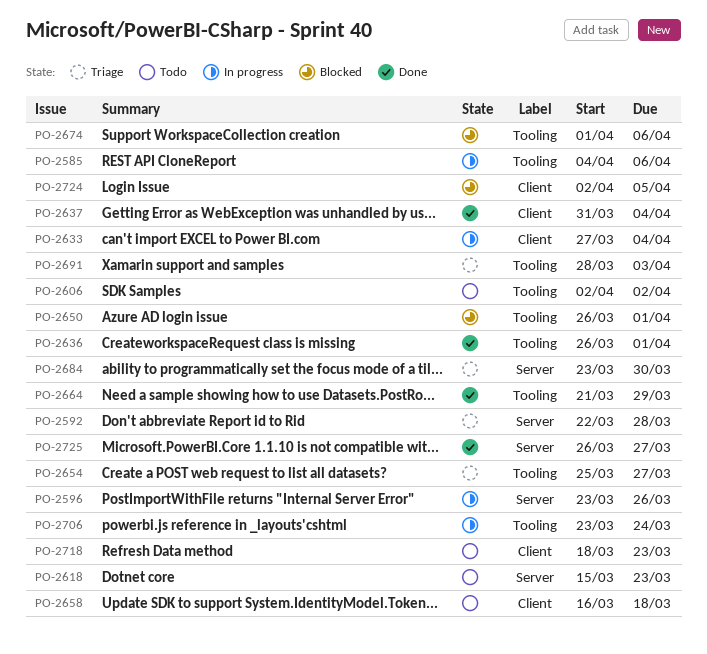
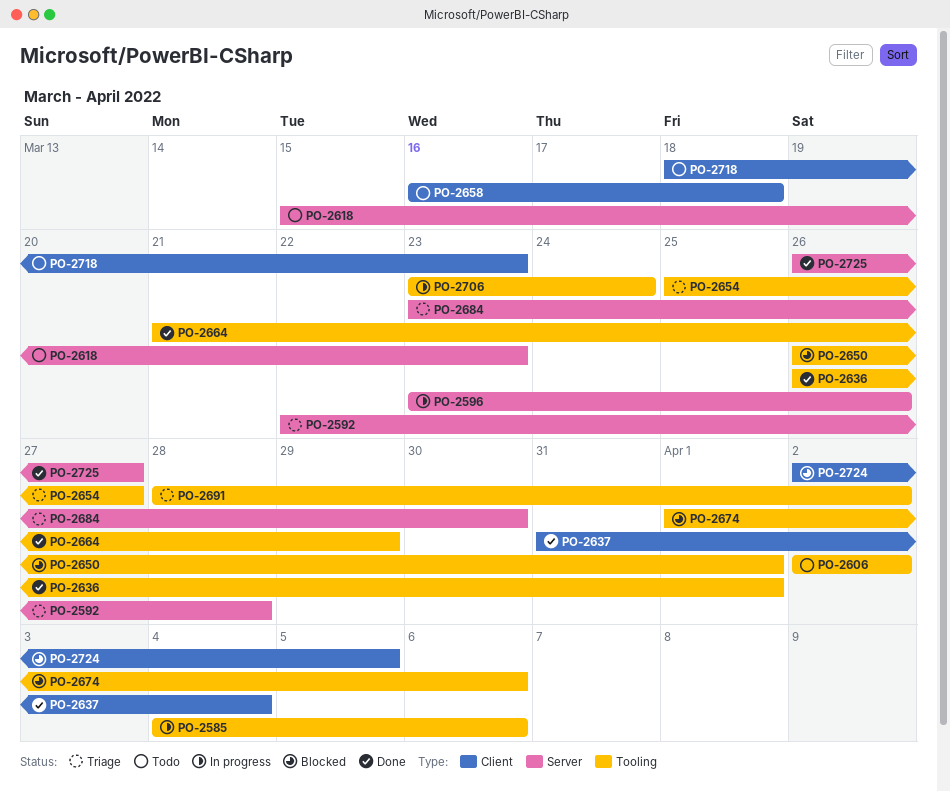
PO-2633: present -> none
PO-2691, due: Apr 3 -> Apr 2

